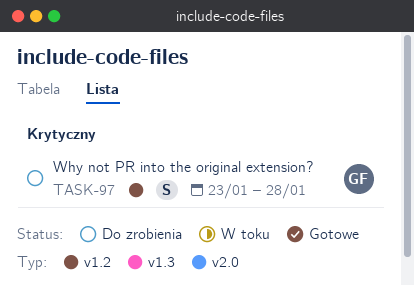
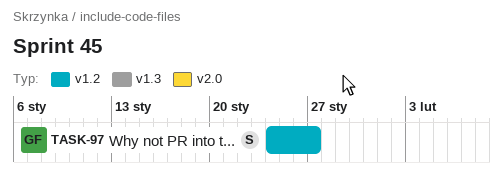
TASK-97, start: Jan 23 -> Jan 24
TASK-97, due: Jan 28 -> Jan 27

